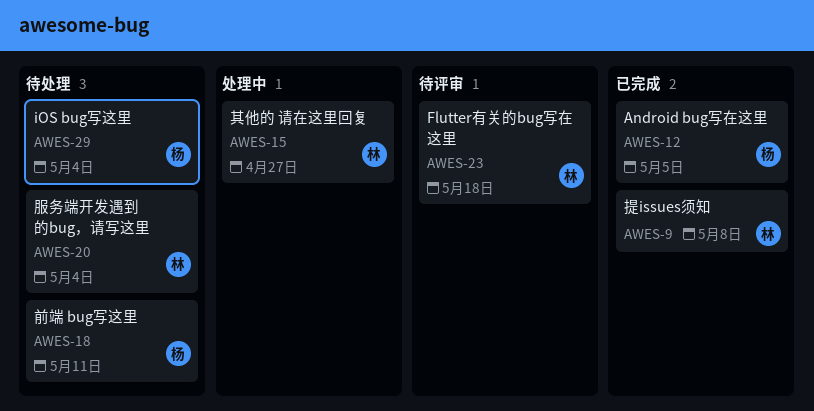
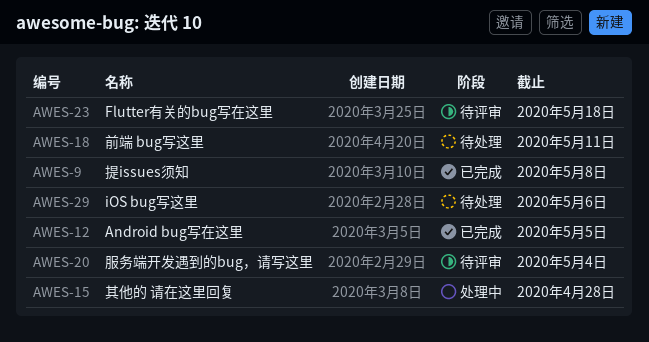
AWES-15, due: Apr 27 -> Apr 28
AWES-20, status: 待处理 -> 待评审
AWES-29, due: May 4 -> May 6

